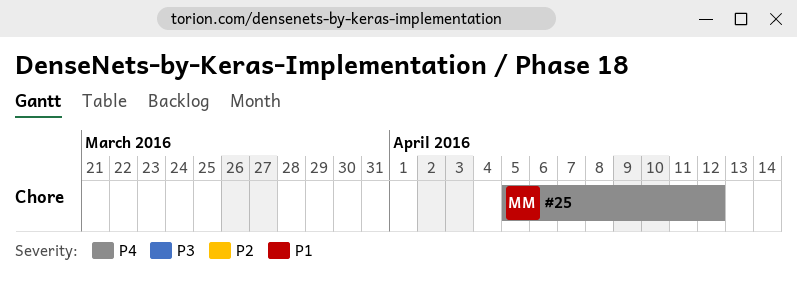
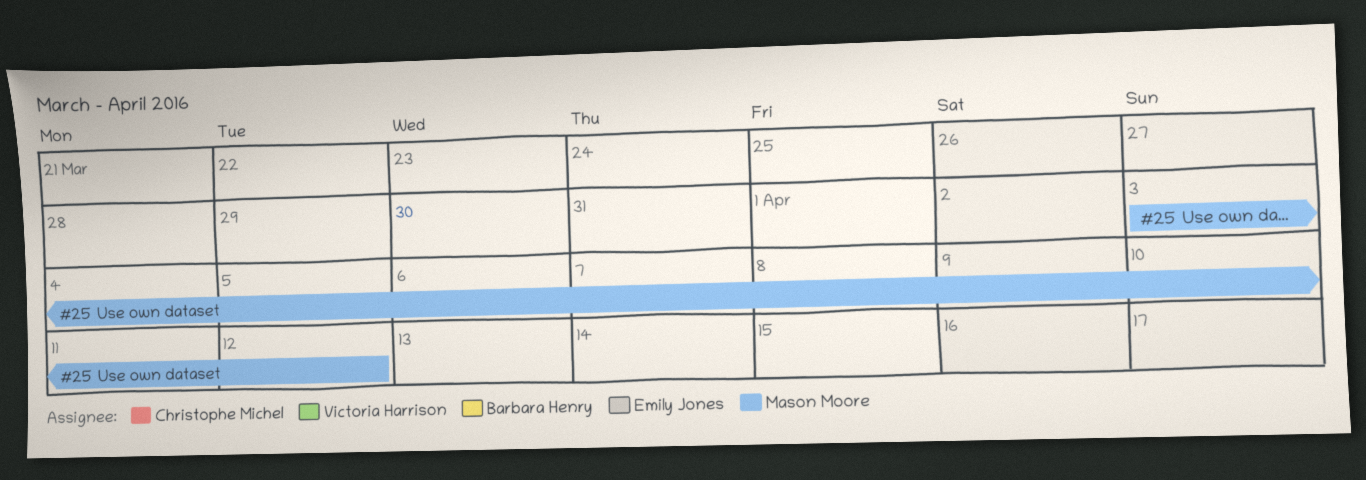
#25, start: Apr 5 -> Apr 3

